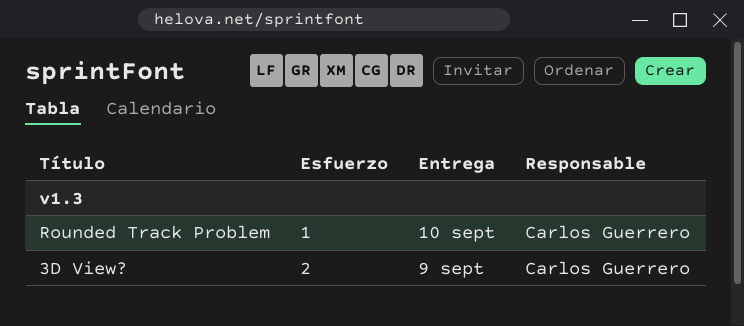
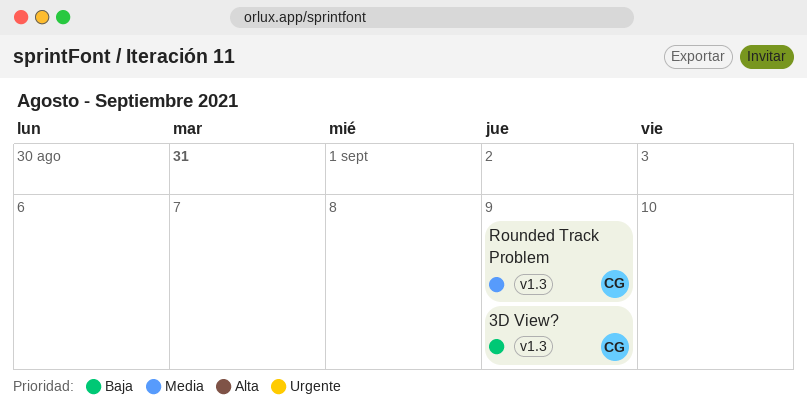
Rounded Track Problem, due: Sep 10 -> Sep 9

